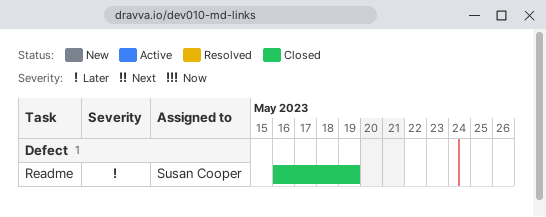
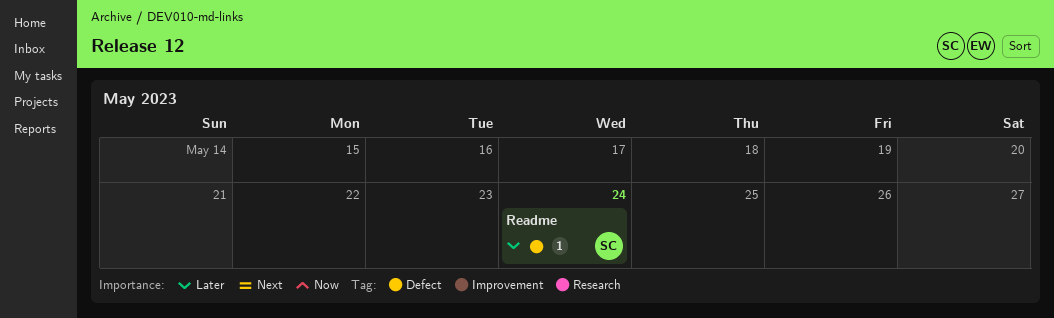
Readme, due: May 19 -> May 24

